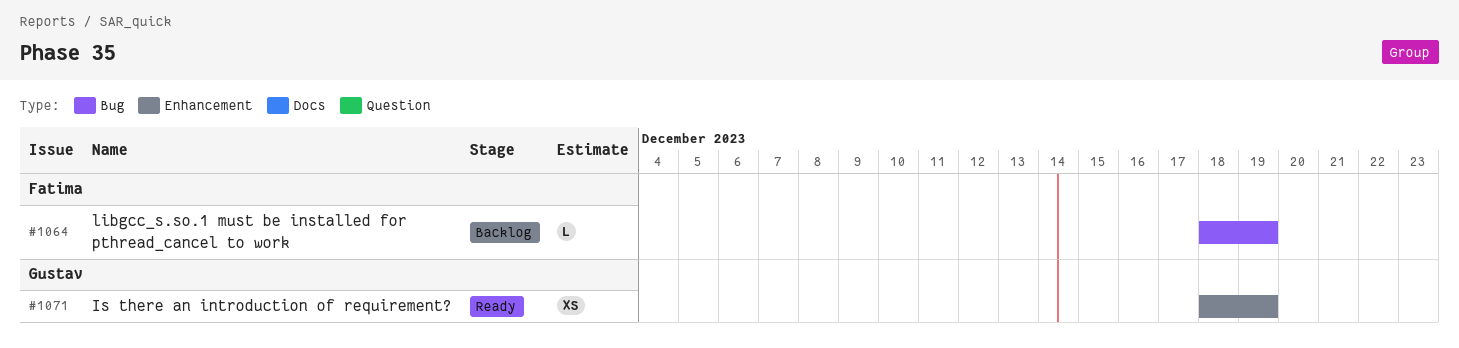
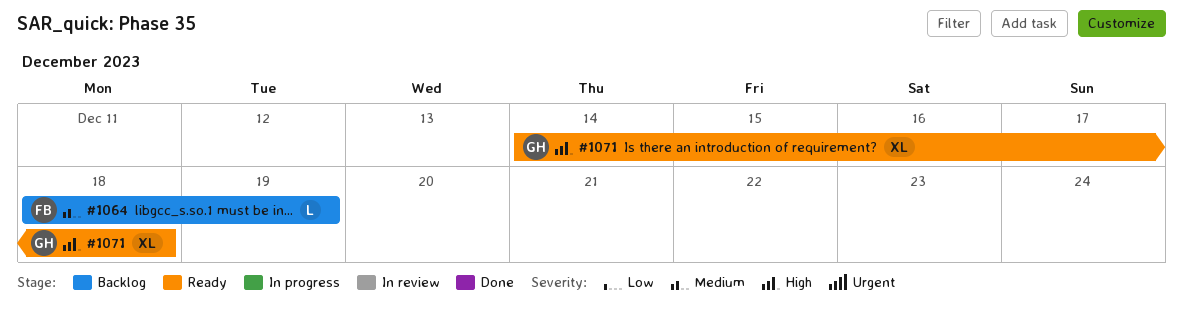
#1071, estimate: XS -> XL
#1071, start: Dec 18 -> Dec 14
#1071, due: Dec 19 -> Dec 18

